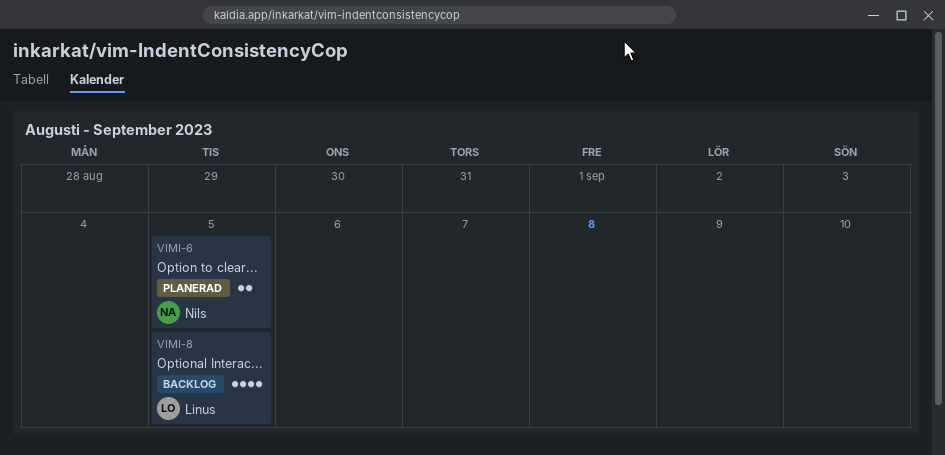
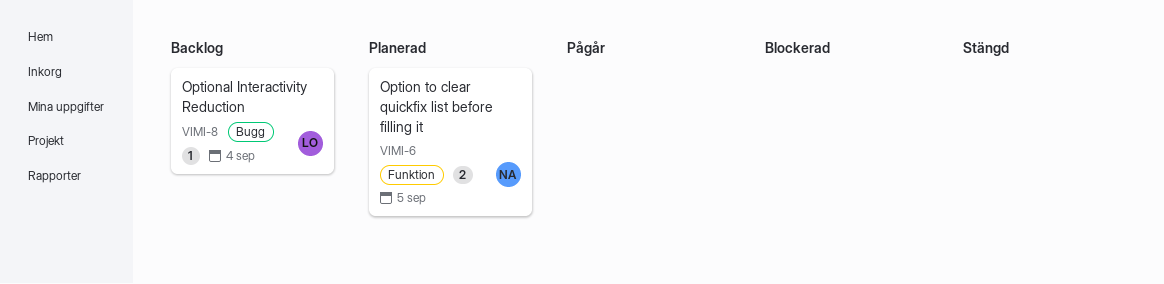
VIMI-8, estimate: 4 -> 1
VIMI-8, due: Sep 5 -> Sep 4

